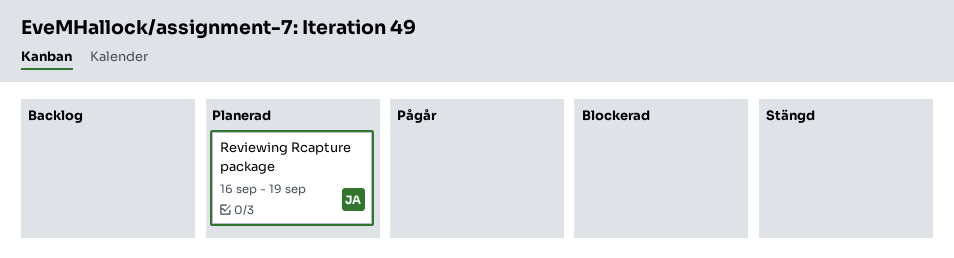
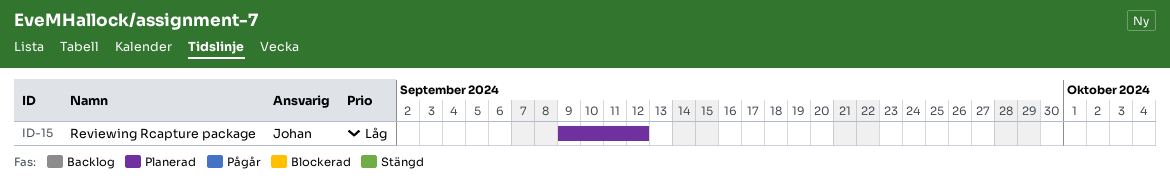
Reviewing Rcapture package, start: Sep 16 -> Sep 9
Reviewing Rcapture package, due: Sep 19 -> Sep 12

